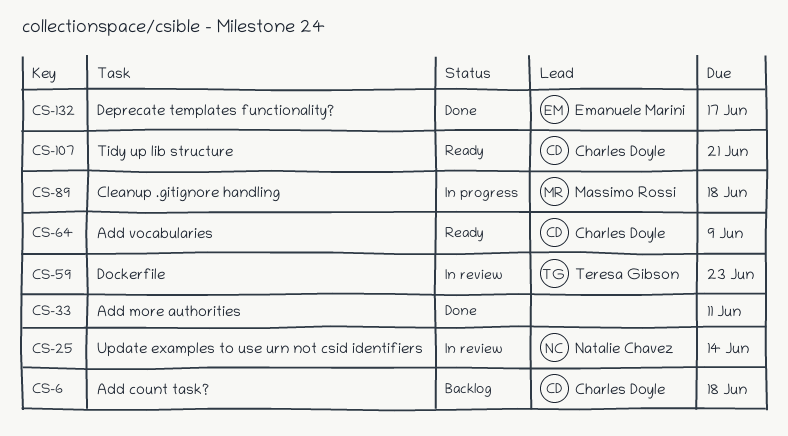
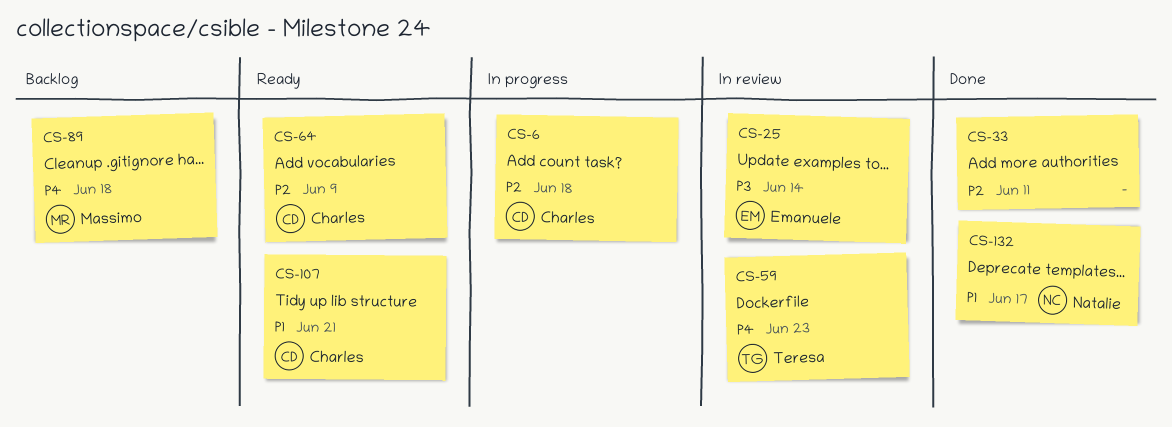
CS-6, status: Backlog -> In progress
CS-25, owner: Natalie Chavez -> Emanuele Marini
CS-89, status: In progress -> Backlog
CS-132, owner: Emanuele Marini -> Natalie Chavez

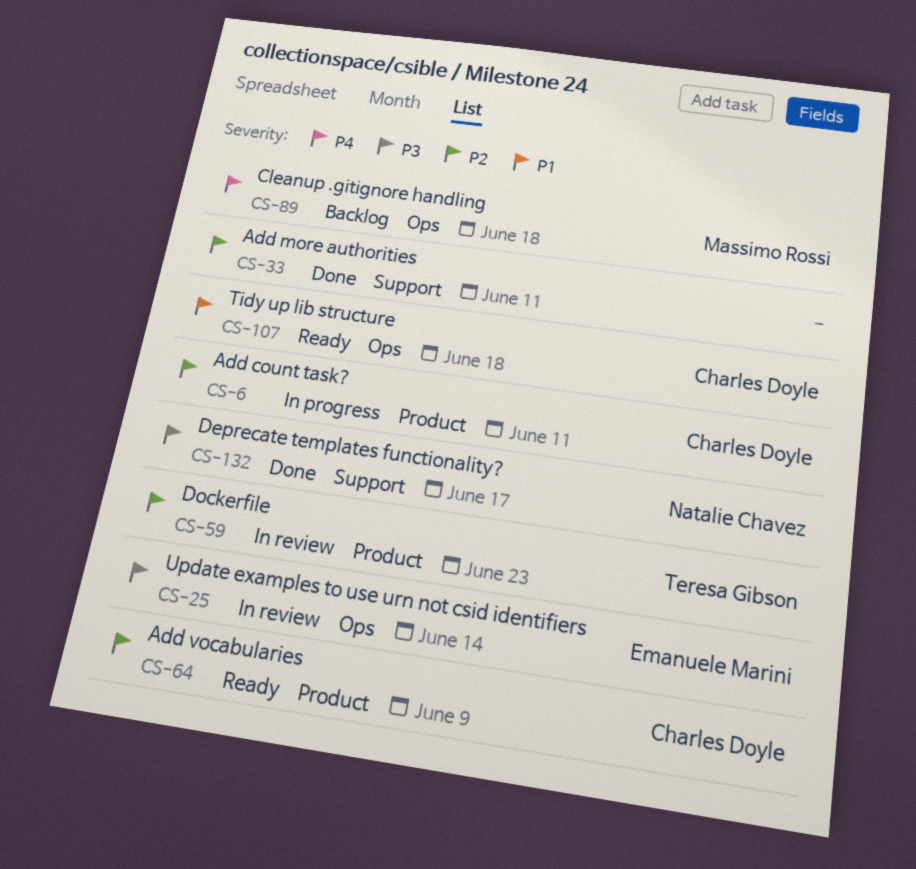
CS-6, due: Jun 18 -> Jun 11
CS-59, priority: P4 -> P2
CS-107, due: Jun 21 -> Jun 18
CS-132, priority: P1 -> P3

